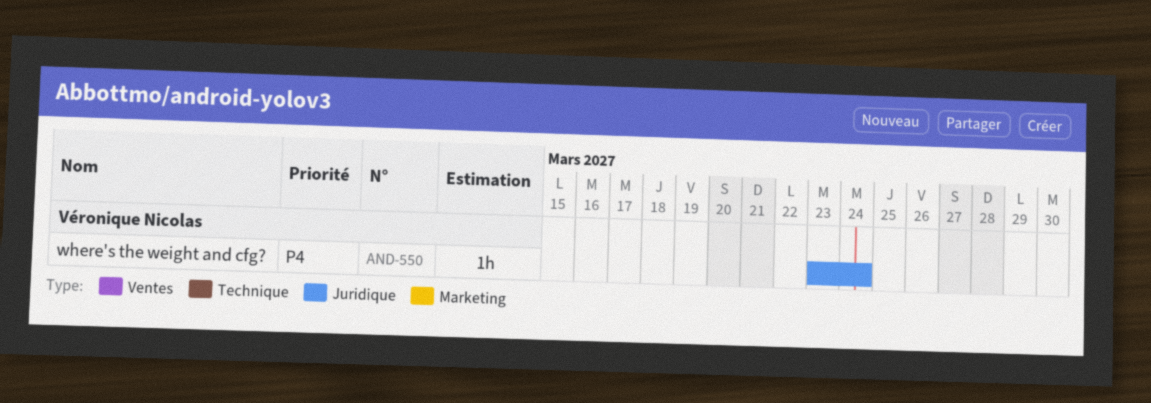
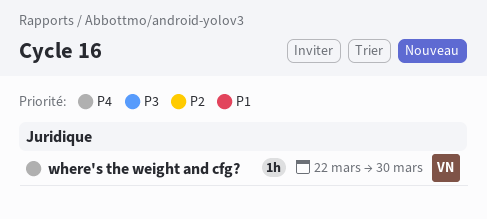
where's the weight and cfg?, start: Mar 23 -> Mar 22
where's the weight and cfg?, due: Mar 24 -> Mar 30

